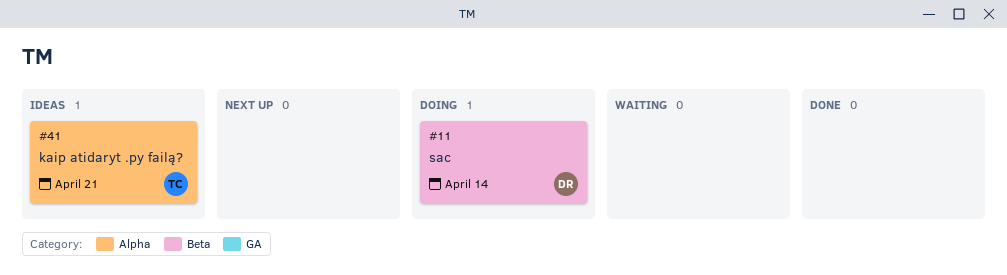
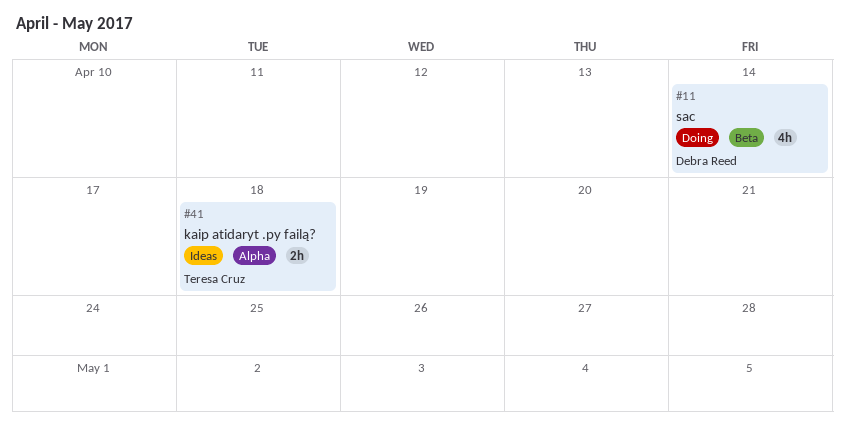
#41, due: Apr 21 -> Apr 18

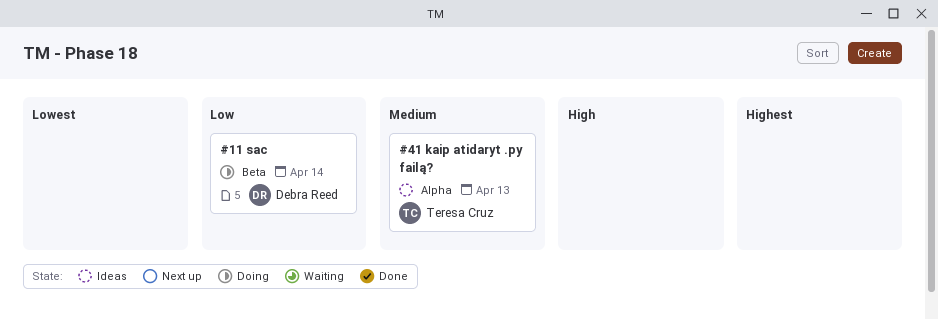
#41, due: Apr 18 -> Apr 13

